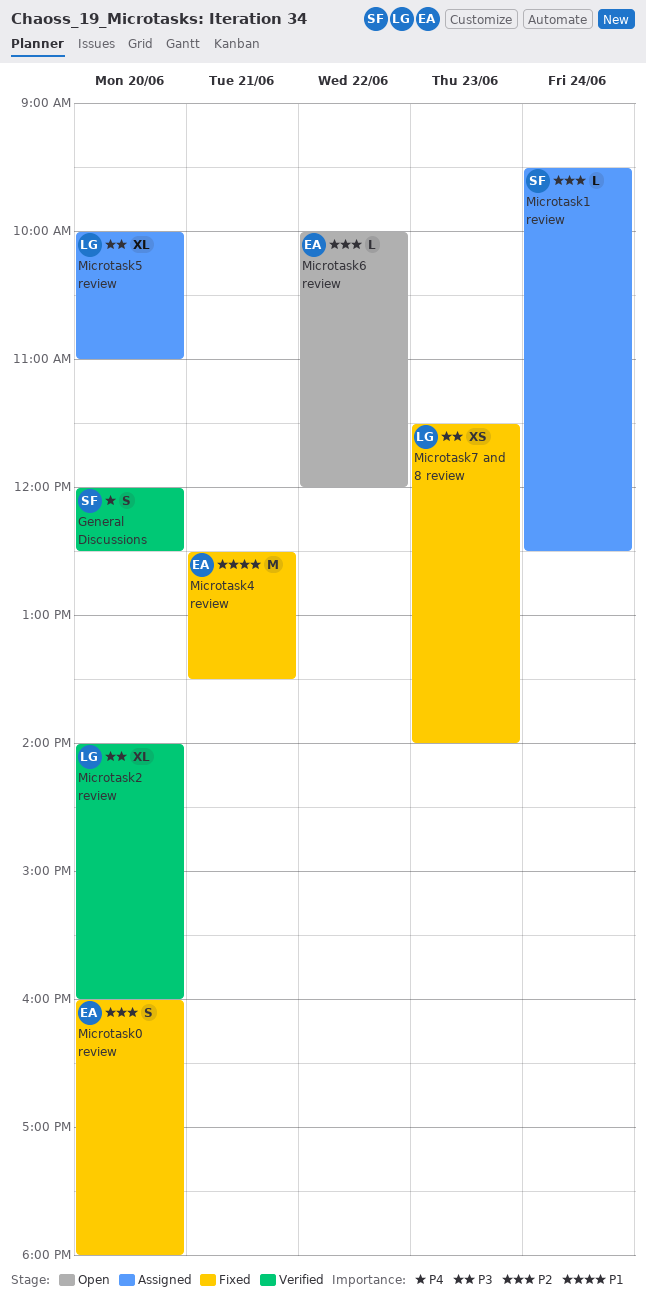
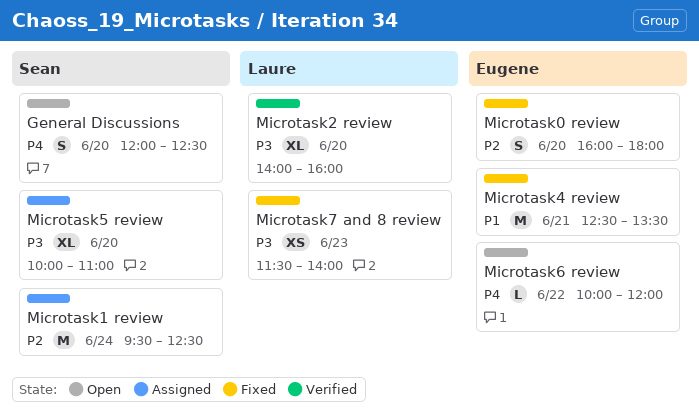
General Discussions, status: Verified -> Open
Microtask1 review, estimate: L -> M
Microtask5 review, owner: Laure -> Sean
Microtask6 review, priority: P2 -> P4

